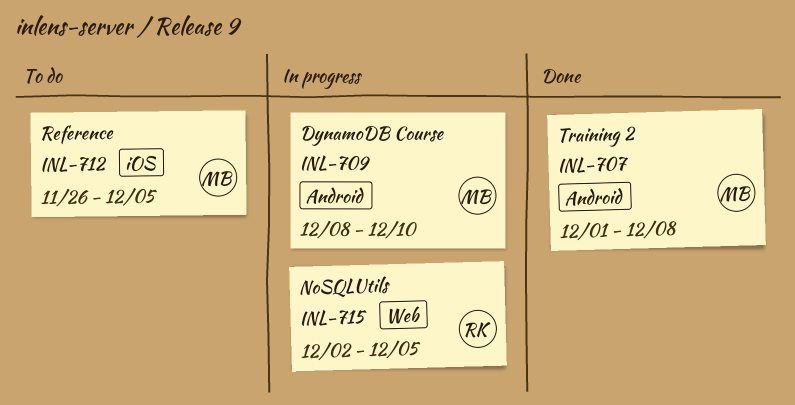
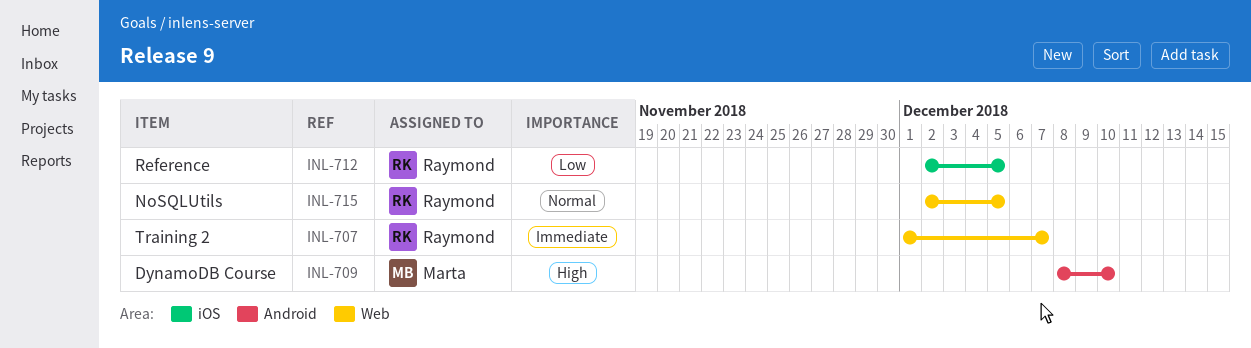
INL-707, owner: Marta -> Raymond
INL-707, label: Android -> Web
INL-707, due: Dec 8 -> Dec 7
INL-712, owner: Marta -> Raymond
INL-712, start: Nov 26 -> Dec 2

